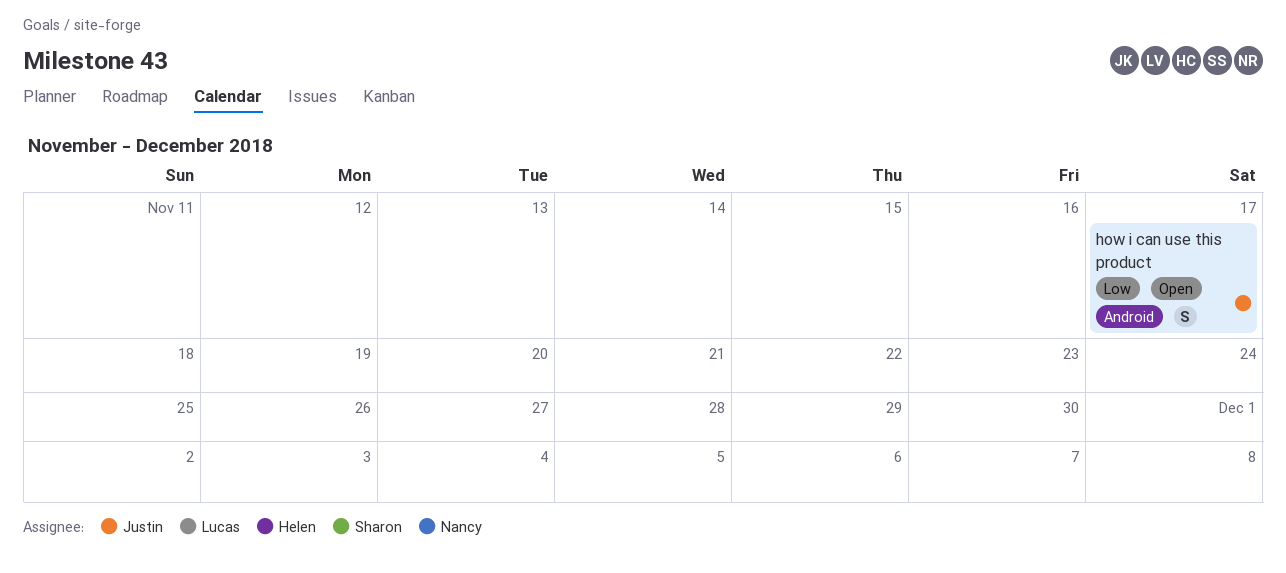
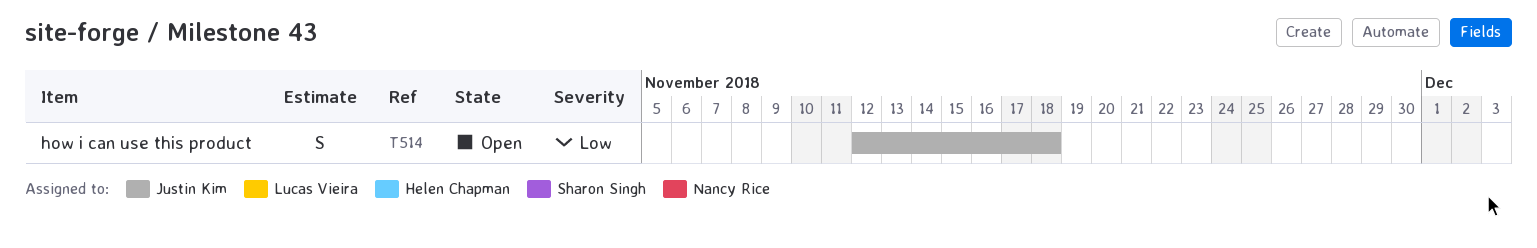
how i can use this product, due: Nov 17 -> Nov 18

